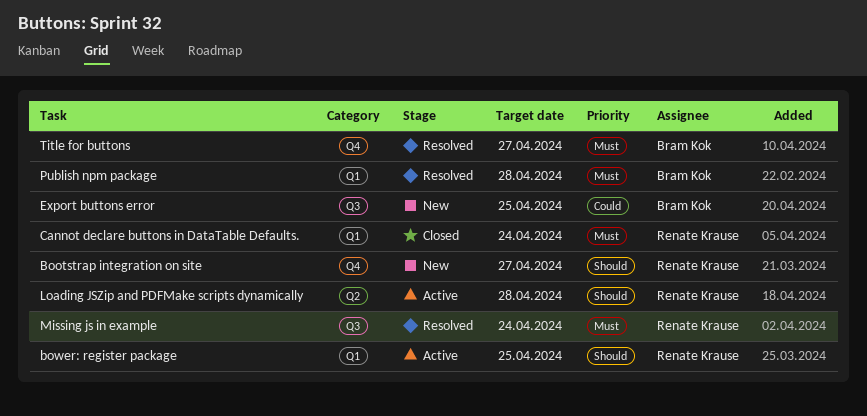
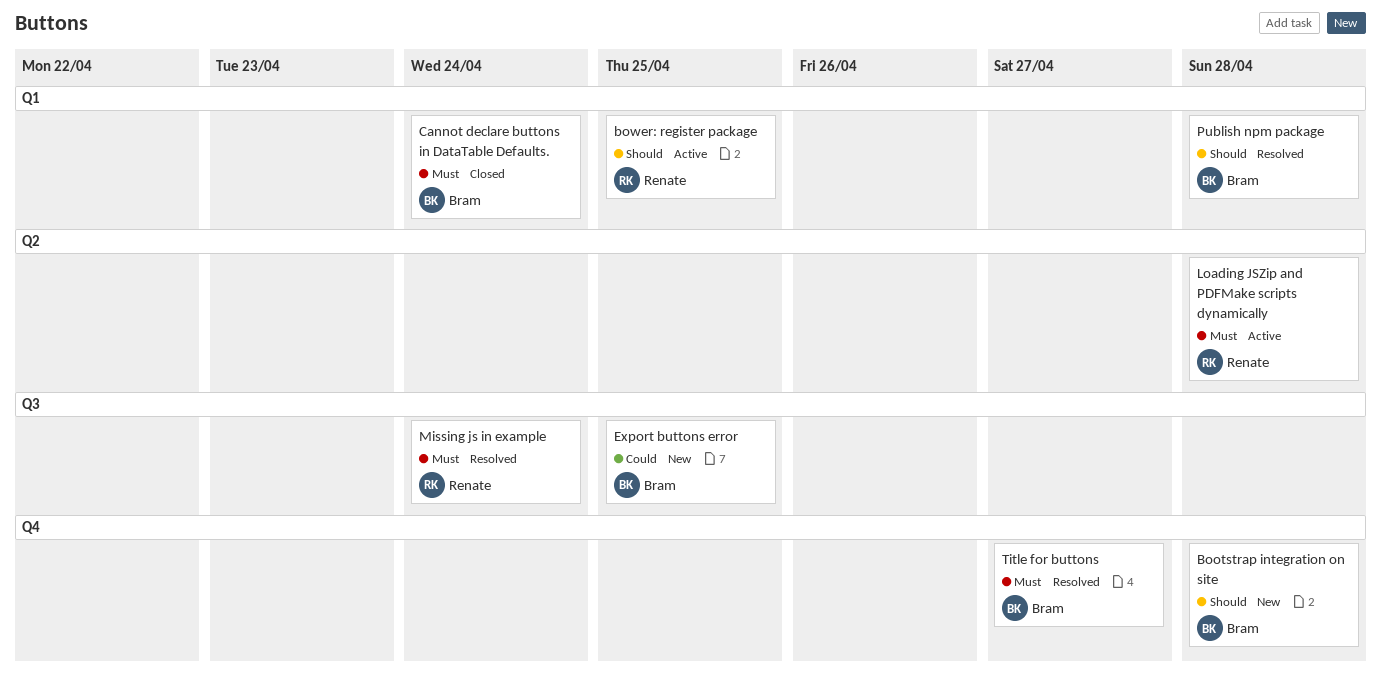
Bootstrap integration on site, owner: Renate Krause -> Bram Kok
Bootstrap integration on site, due: Apr 27 -> Apr 28
Cannot declare buttons in DataTable Defaults., owner: Renate Krause -> Bram Kok
Loading JSZip and PDFMake scripts dynamically, priority: Should -> Must
Publish npm package, priority: Must -> Should

